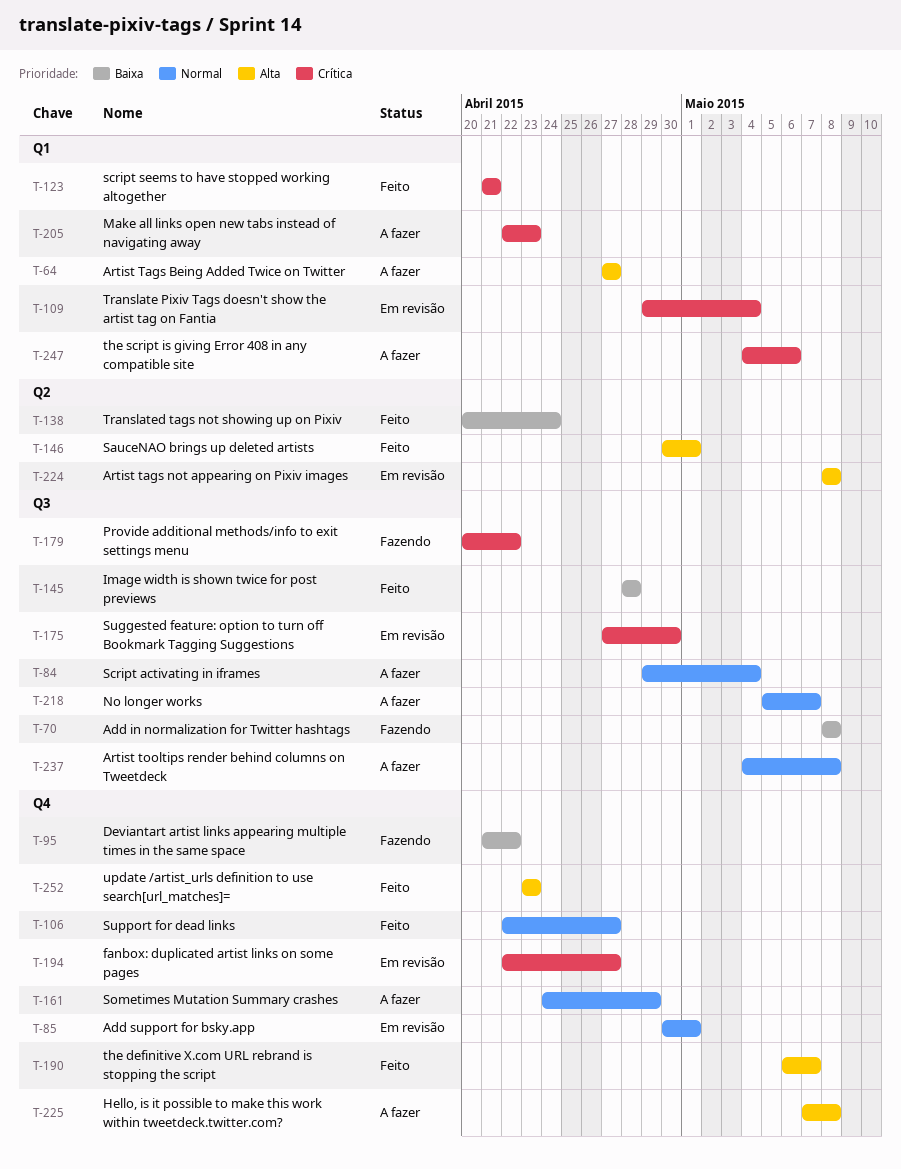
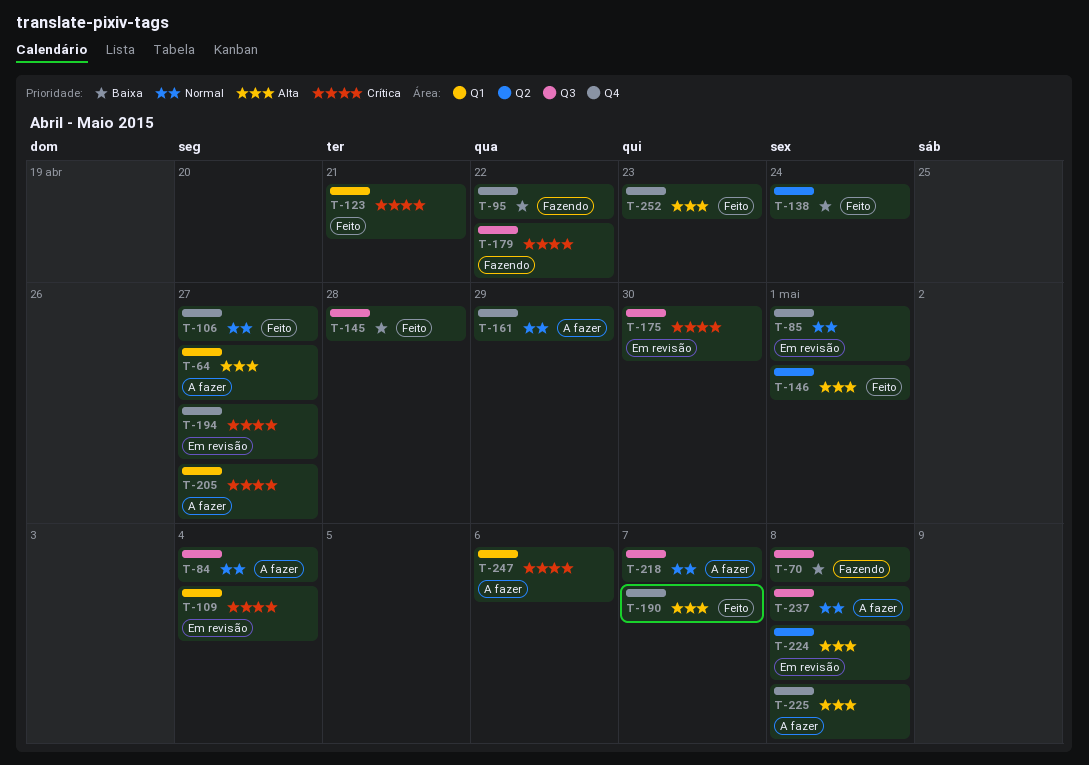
T-205, due: Apr 23 -> Apr 27

